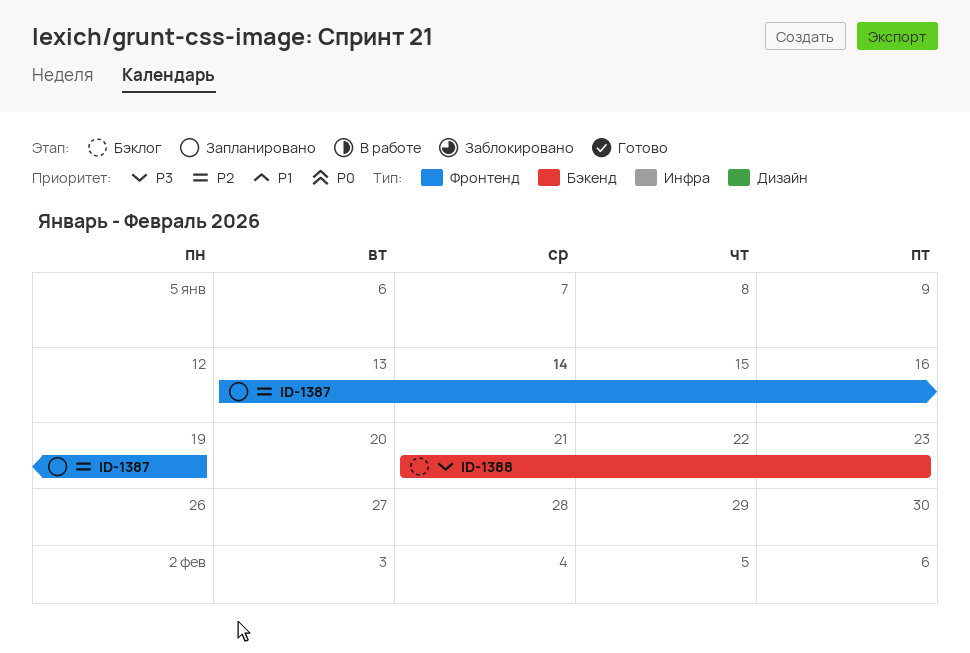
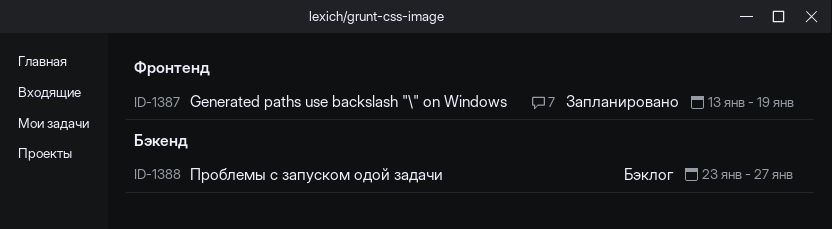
ID-1388, start: Jan 21 -> Jan 23
ID-1388, due: Jan 23 -> Jan 27

